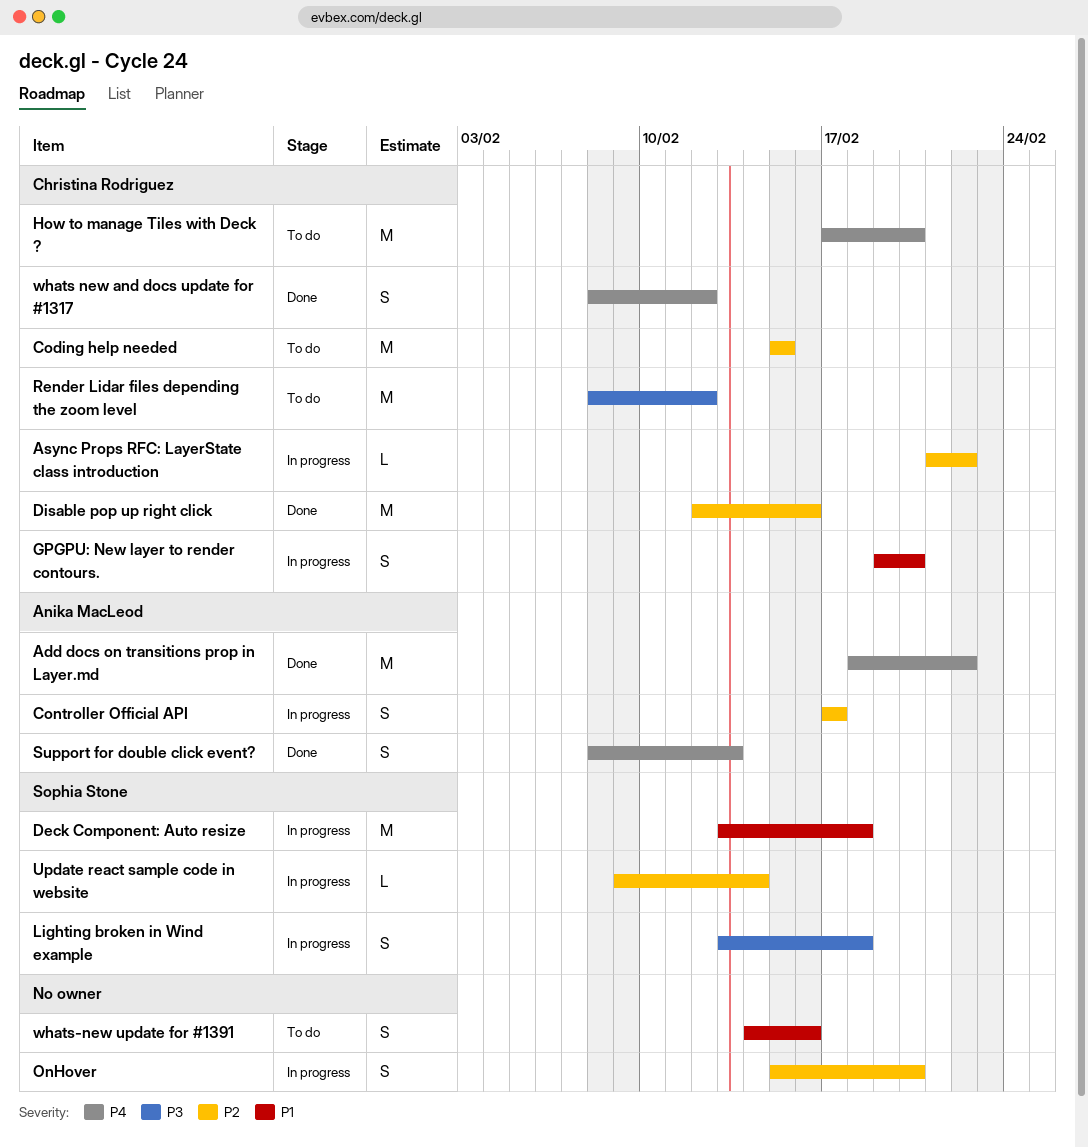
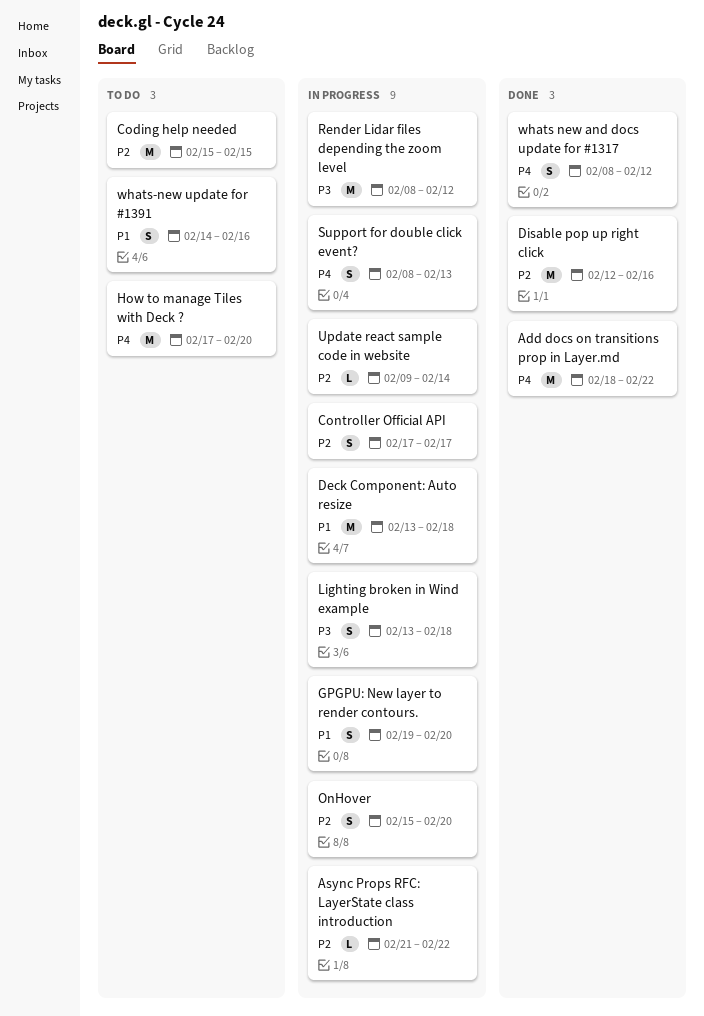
Render Lidar files depending the zoom level, status: To do -> In progress
Support for double click event?, status: Done -> In progress

